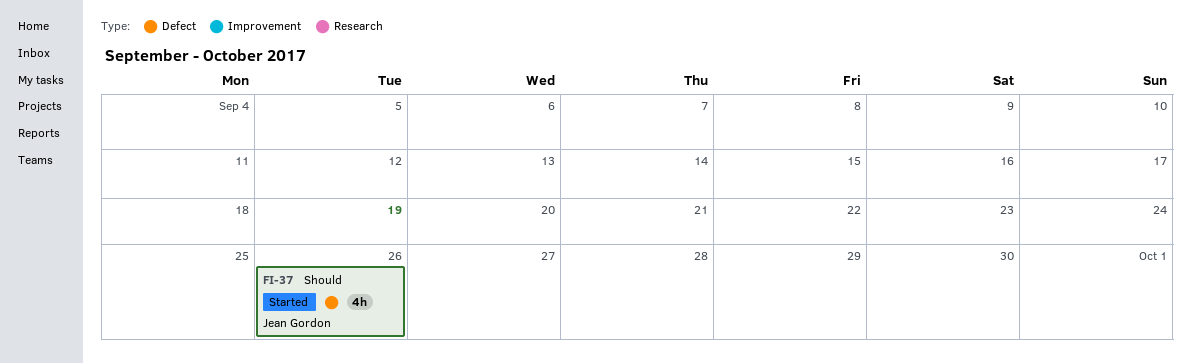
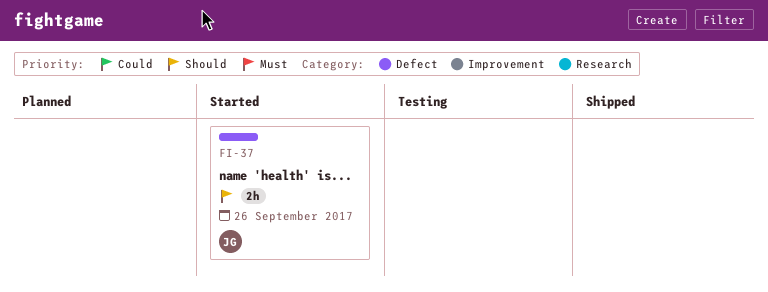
FI-37, estimate: 4h -> 2h

